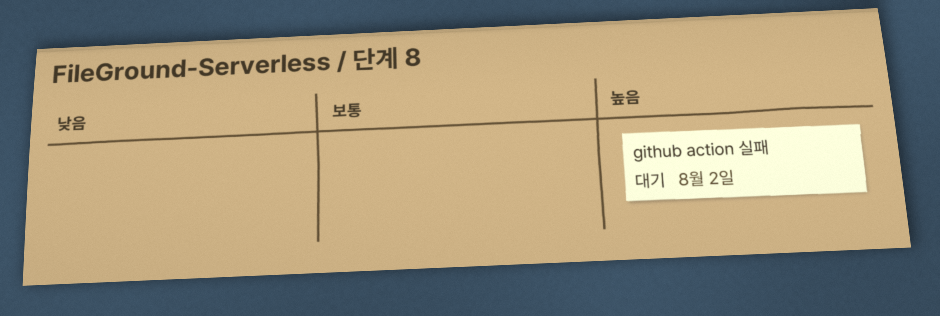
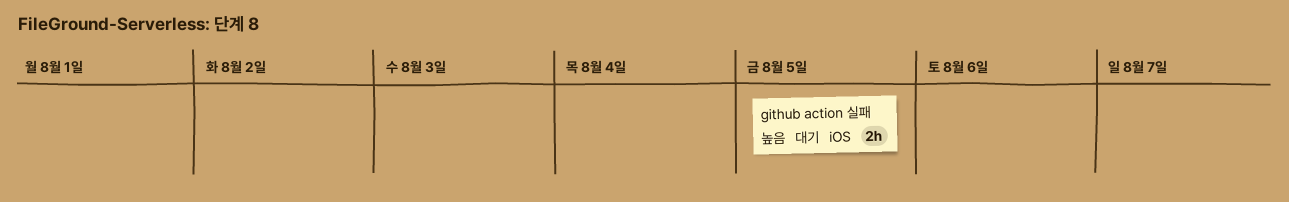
github action 실패, due: Aug 2 -> Aug 5

